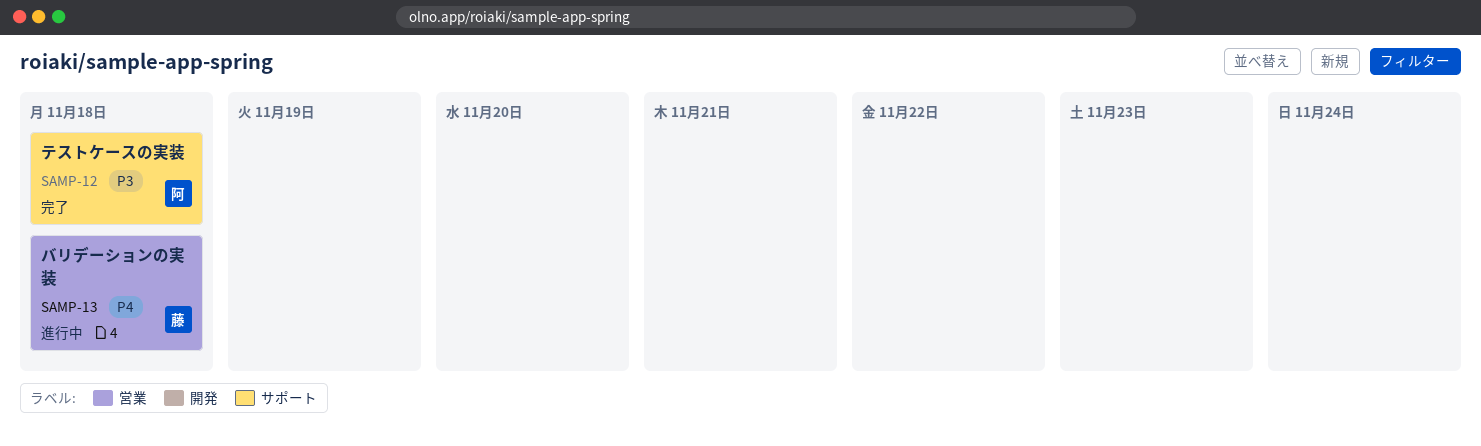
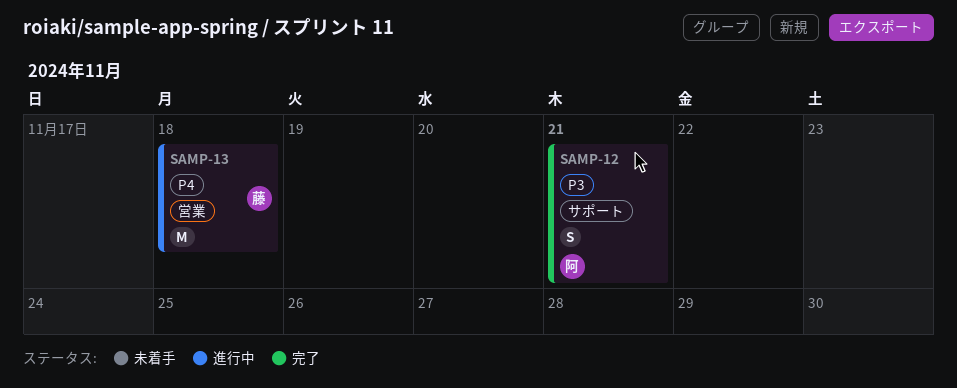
SAMP-12, due: Nov 18 -> Nov 21

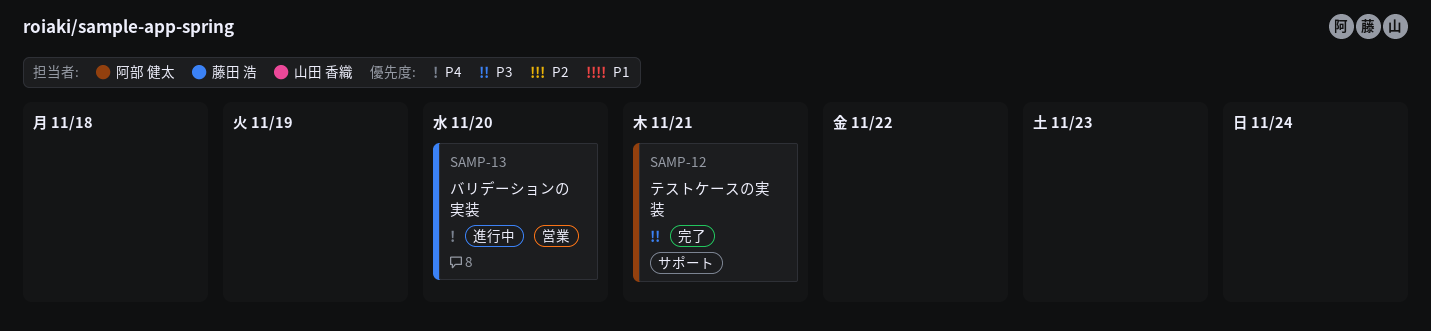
SAMP-13, due: Nov 18 -> Nov 20

